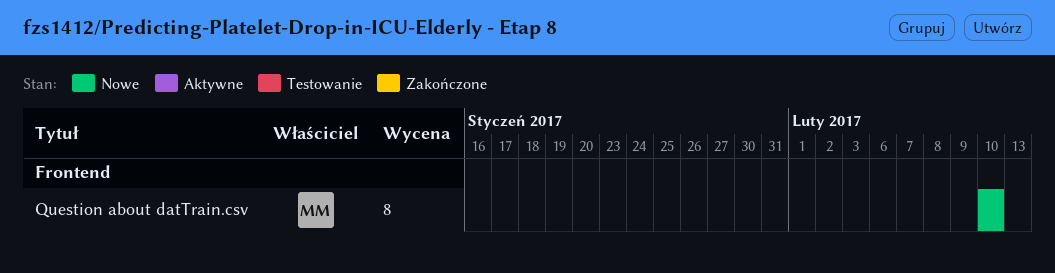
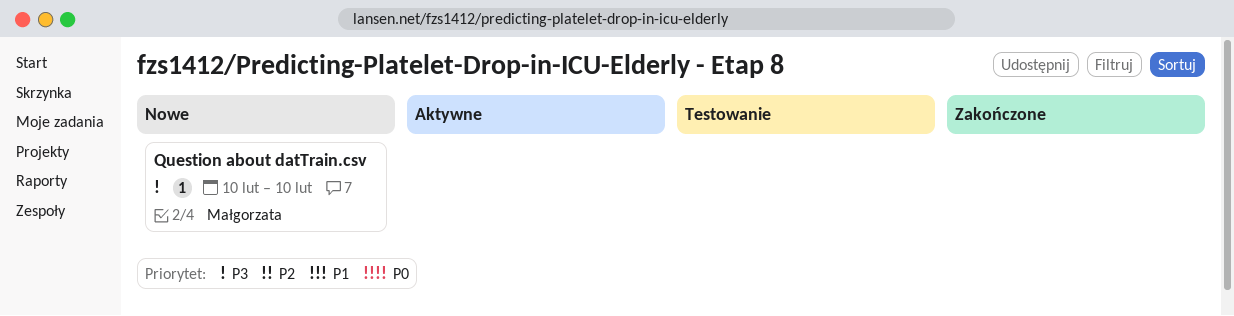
Question about datTrain.csv, estimate: 8 -> 1

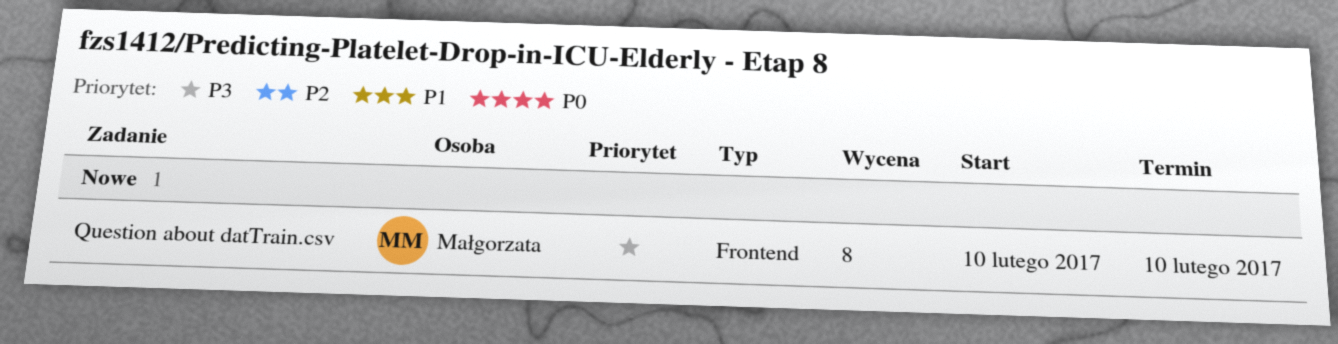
Question about datTrain.csv, estimate: 1 -> 8

